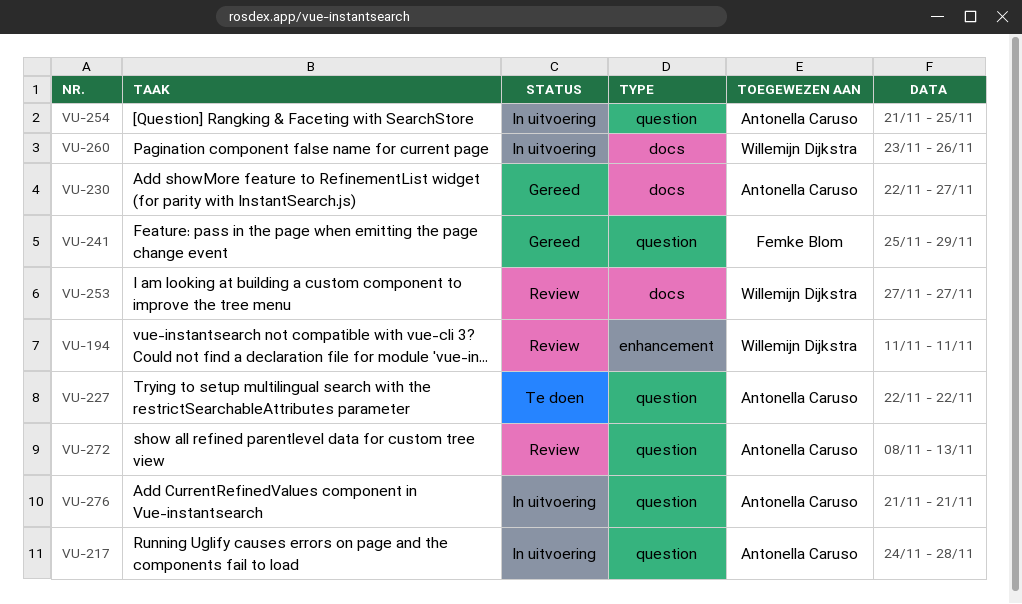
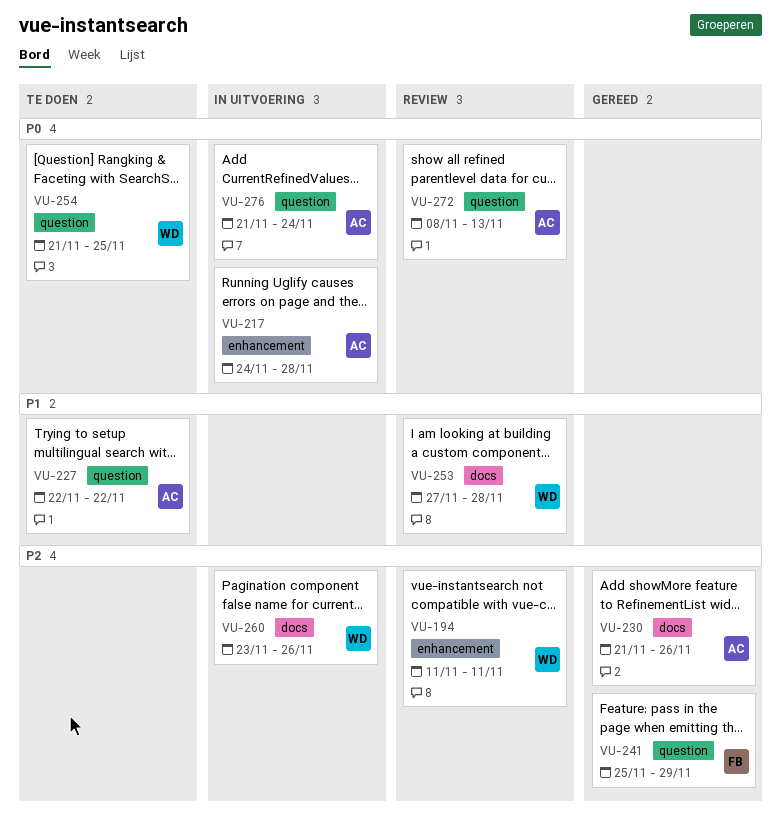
VU-217, label: question -> enhancement
VU-230, start: Nov 22 -> Nov 21
VU-230, due: Nov 27 -> Nov 26
VU-253, due: Nov 27 -> Nov 28
VU-254, status: In uitvoering -> Te doen
VU-254, owner: Antonella Caruso -> Willemijn Dijkstra
VU-276, due: Nov 21 -> Nov 24

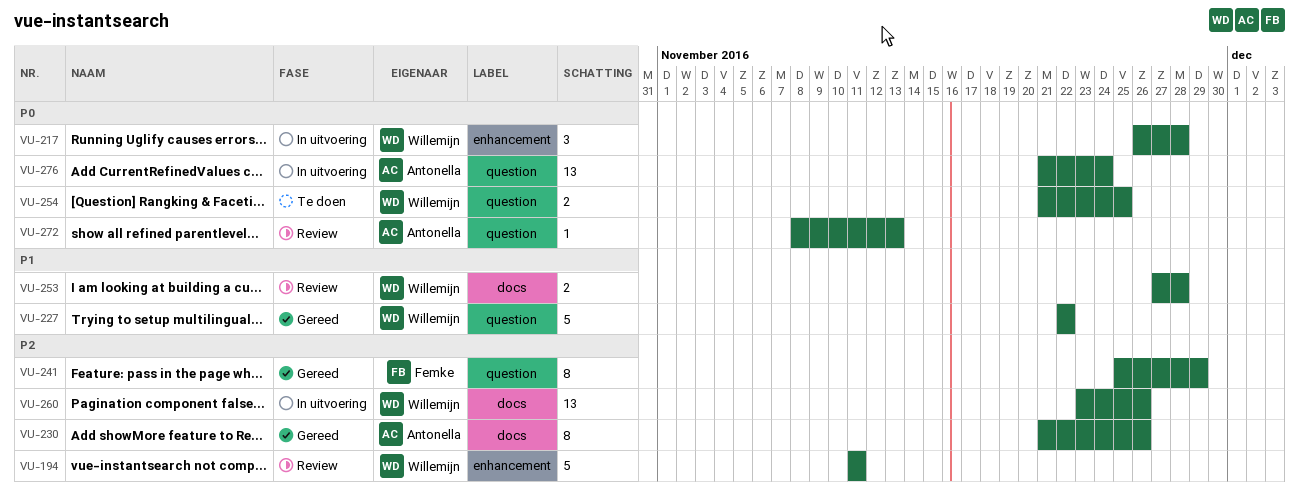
VU-217, owner: Antonella -> Willemijn
VU-217, start: Nov 24 -> Nov 26
VU-227, status: Te doen -> Gereed
VU-227, owner: Antonella -> Willemijn

